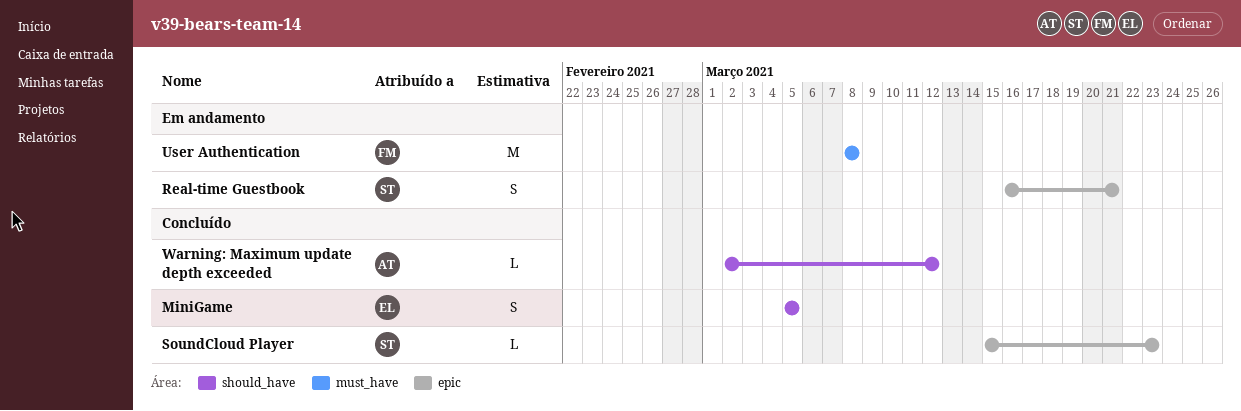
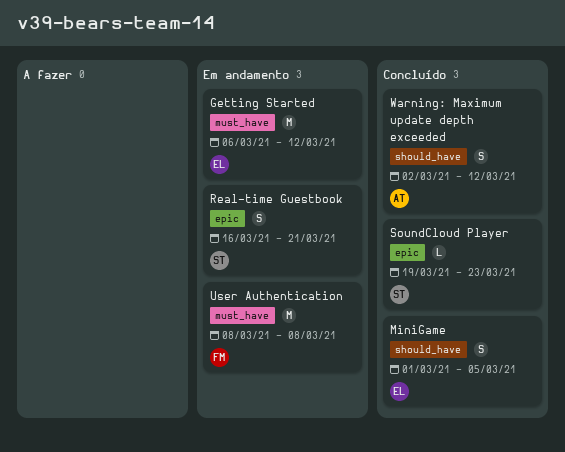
Getting Started: none -> present
MiniGame, start: Mar 5 -> Mar 1
SoundCloud Player, start: Mar 15 -> Mar 19
Warning: Maximum update depth exceeded, estimate: L -> S

